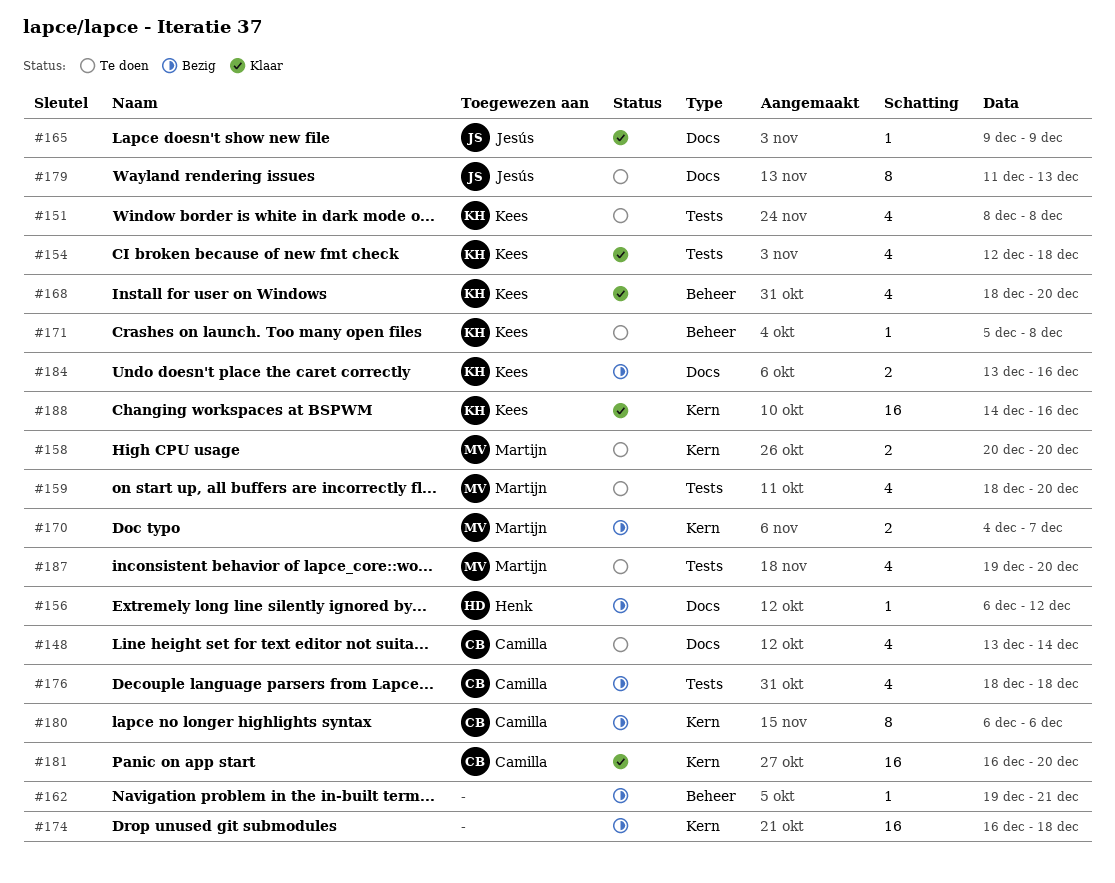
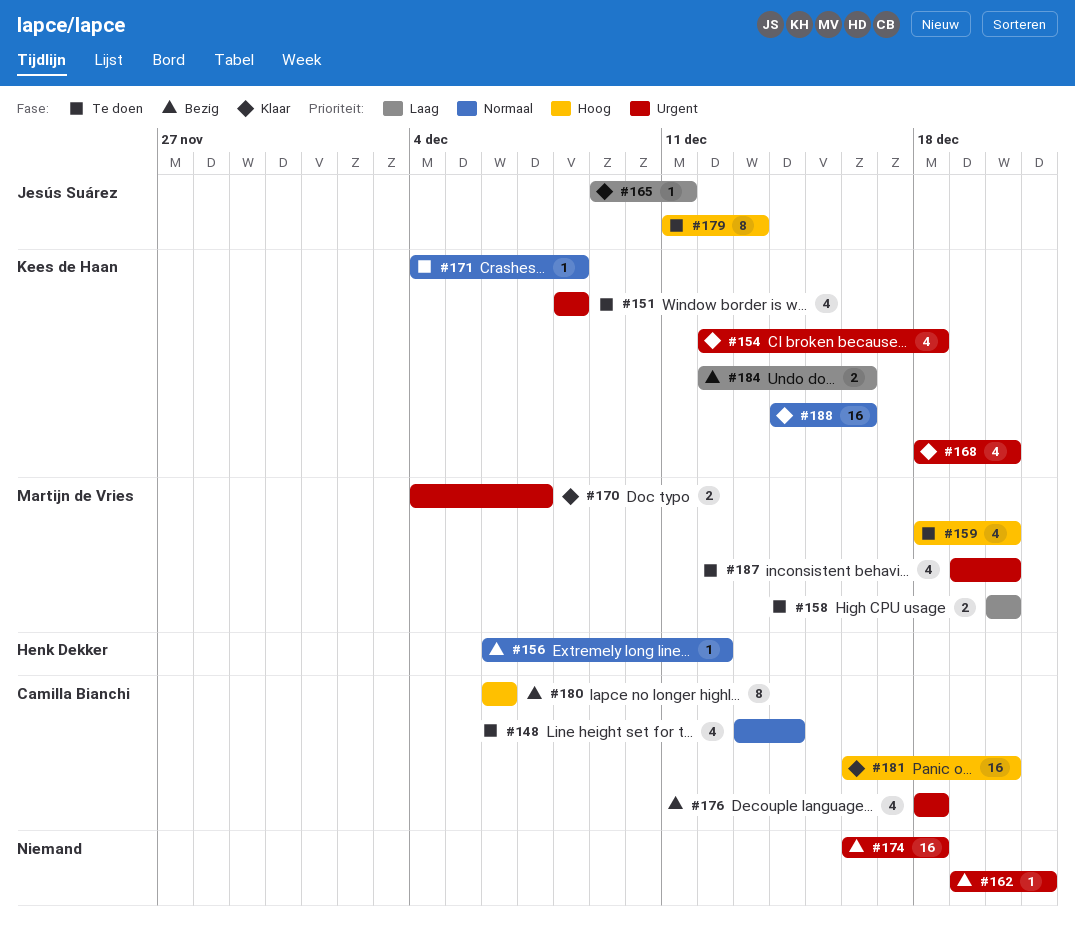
#165, due: Dec 9 -> Dec 11
#170, status: Bezig -> Klaar
#171, start: Dec 5 -> Dec 4
#184, start: Dec 13 -> Dec 12

